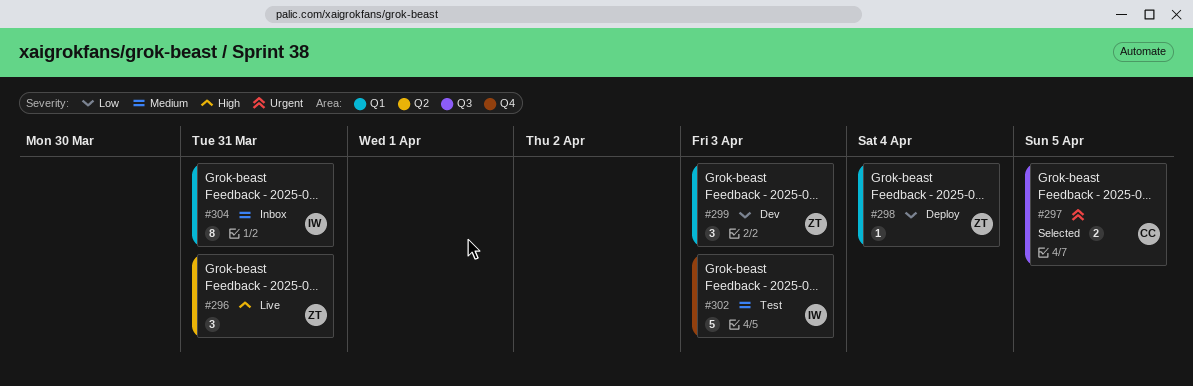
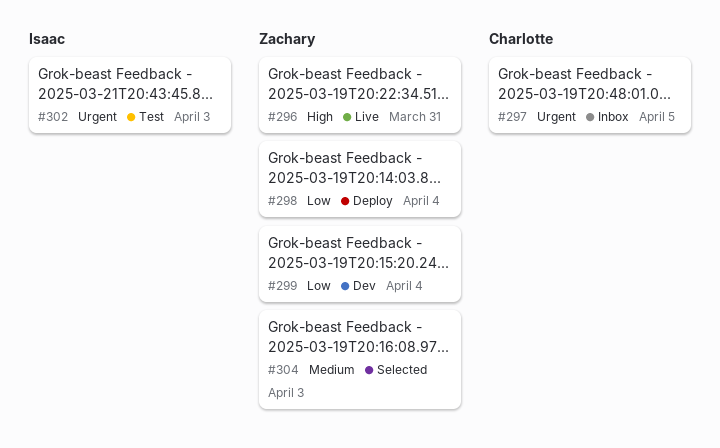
#297, status: Selected -> Inbox
#299, due: Apr 3 -> Apr 4
#302, priority: Medium -> Urgent
#304, status: Inbox -> Selected
#304, owner: Isaac -> Zachary
#304, due: Mar 31 -> Apr 3

